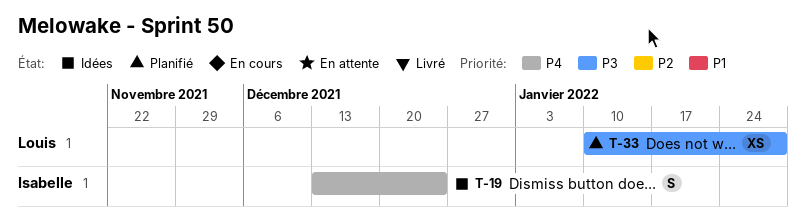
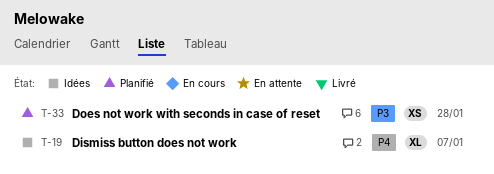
T-19, estimate: S -> XL
T-19, due: Dec 24 -> Jan 7

